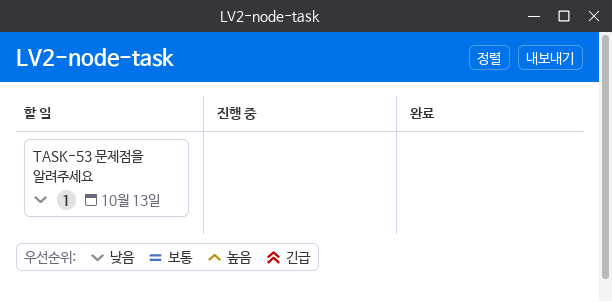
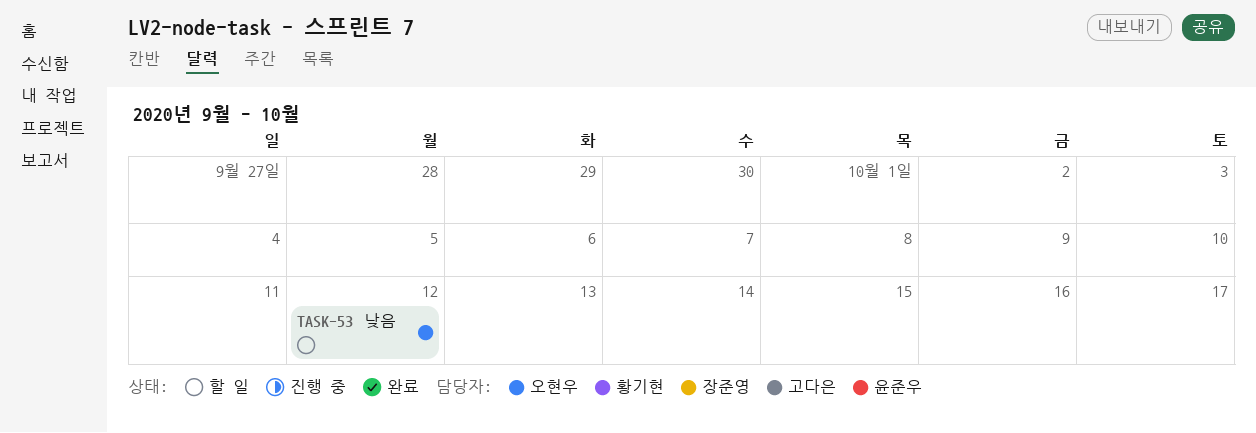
TASK-53, due: Oct 13 -> Oct 12

